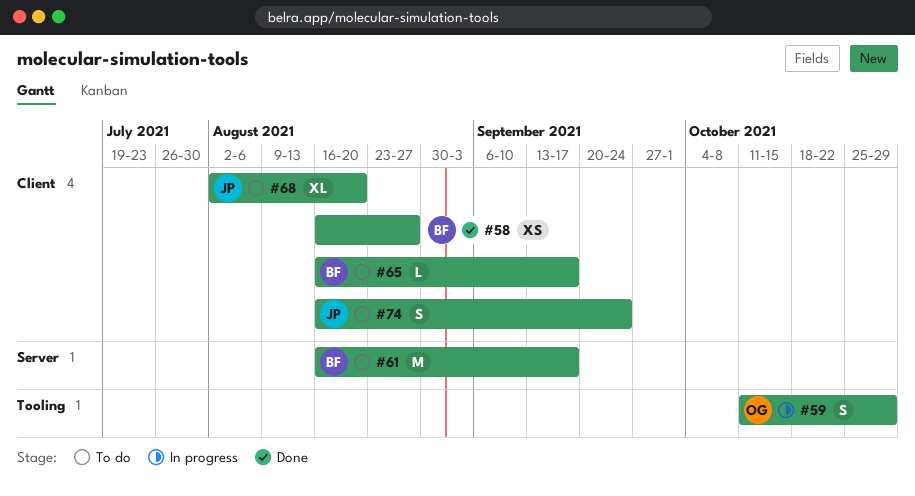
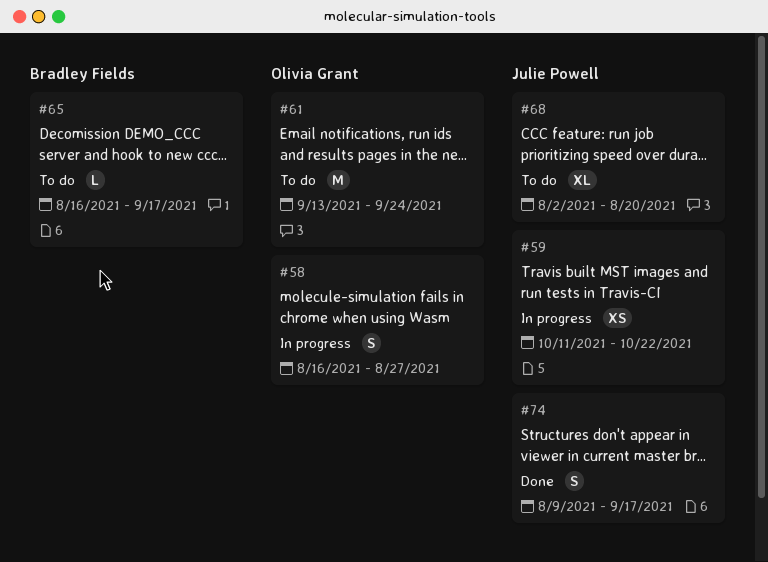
#58, status: Done -> In progress
#58, owner: Bradley Fields -> Olivia Grant
#58, estimate: XS -> S
#59, owner: Olivia Grant -> Julie Powell
#59, estimate: S -> XS
#59, due: Oct 29 -> Oct 22
#61, owner: Bradley Fields -> Olivia Grant
#61, start: Aug 16 -> Sep 13
#61, due: Sep 17 -> Sep 24
#74, status: To do -> Done
#74, start: Aug 16 -> Aug 9
#74, due: Sep 24 -> Sep 17

